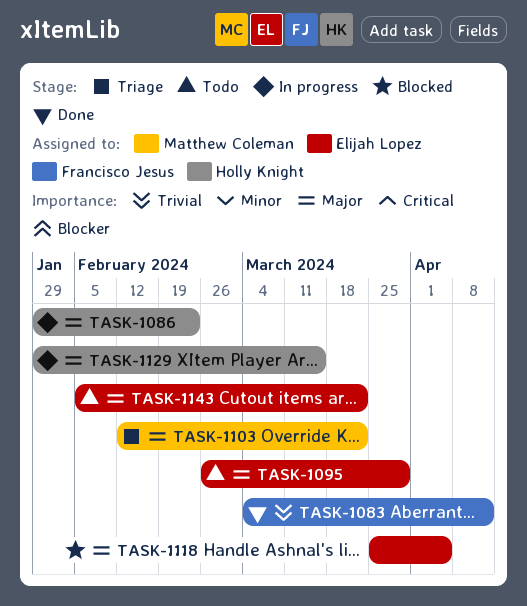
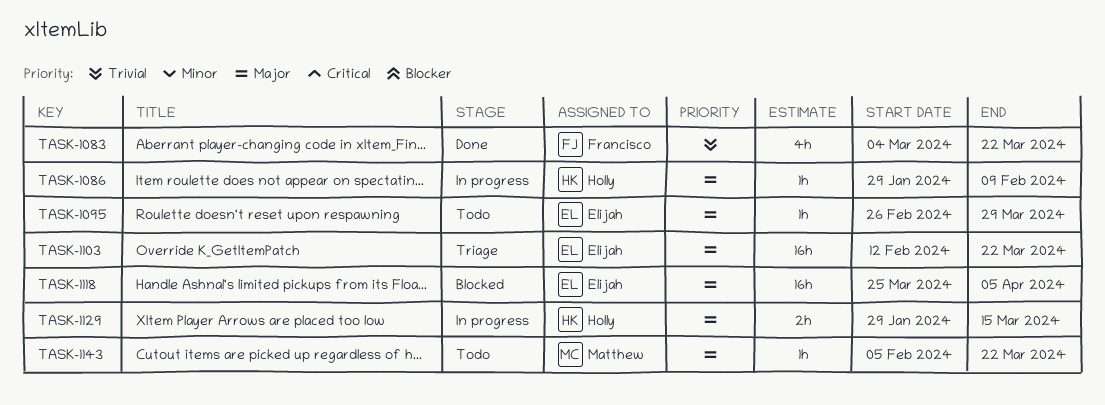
TASK-1083, due: Apr 12 -> Mar 22
TASK-1086, due: Feb 23 -> Feb 9
TASK-1103, owner: Matthew Coleman -> Elijah Lopez
TASK-1143, owner: Elijah Lopez -> Matthew Coleman

